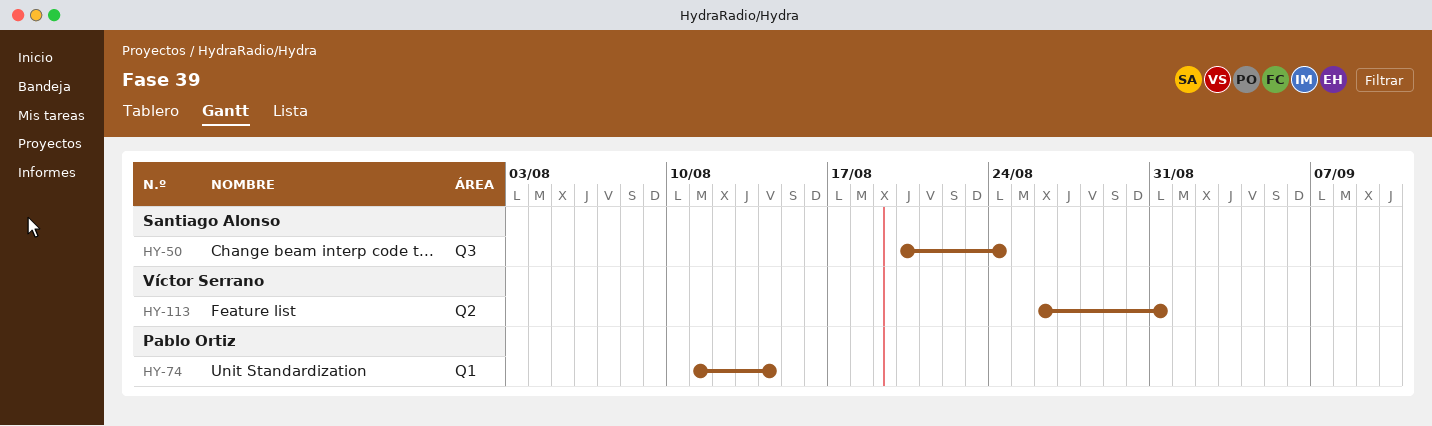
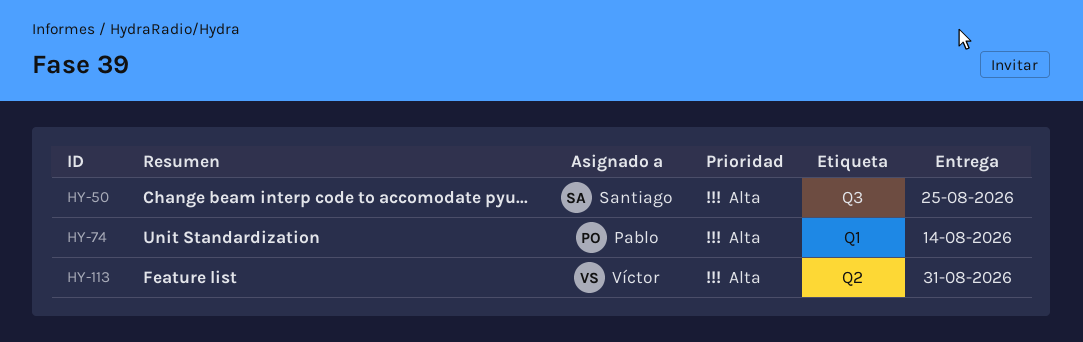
HY-50, due: Aug 24 -> Aug 25

